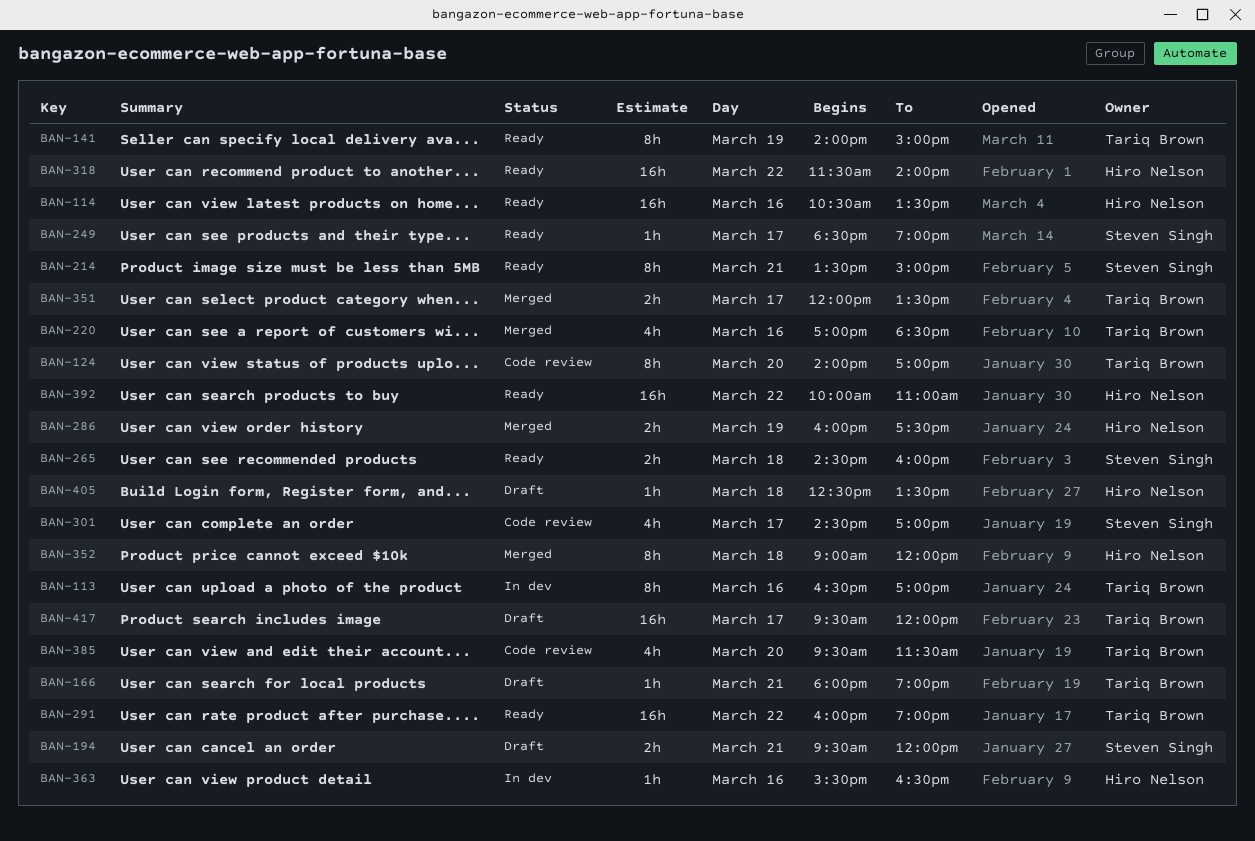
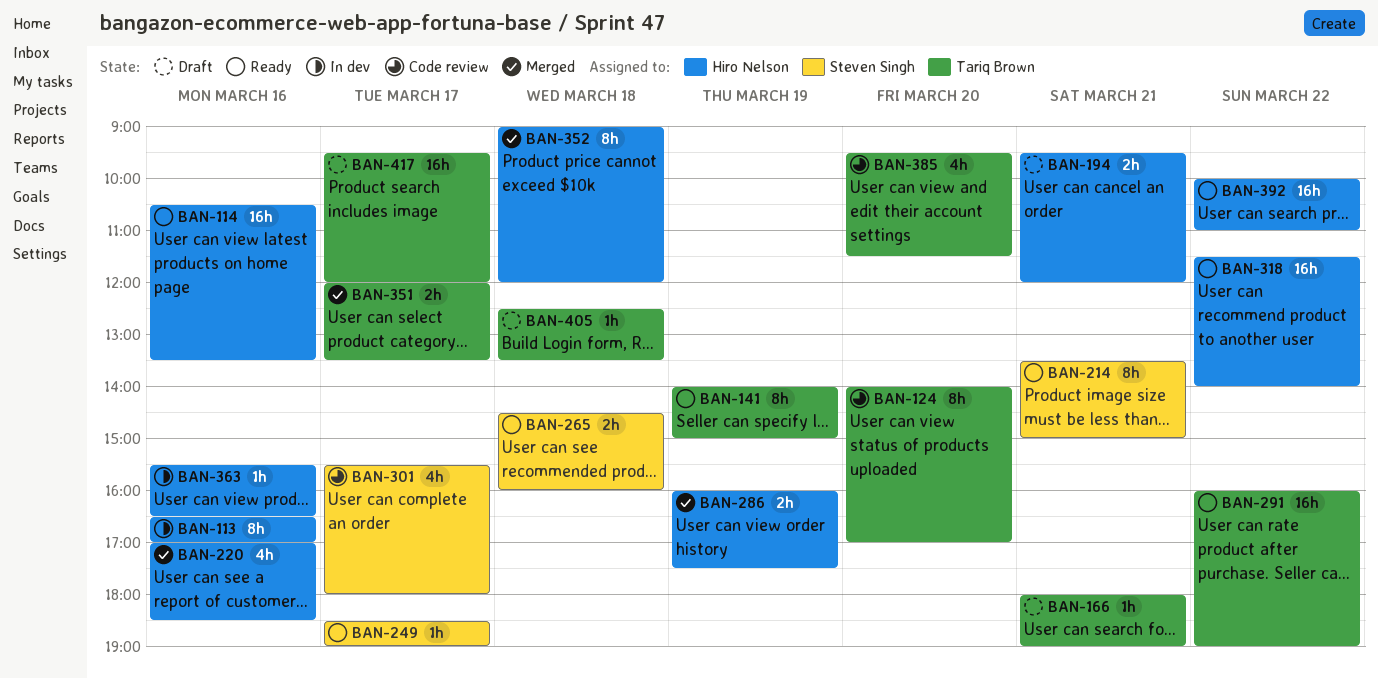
BAN-113, owner: Tariq Brown -> Hiro Nelson
BAN-194, owner: Steven Singh -> Hiro Nelson
BAN-220, owner: Tariq Brown -> Hiro Nelson
BAN-301, begins: 14:30 -> 15:30
BAN-301, ends: 17:00 -> 18:00
BAN-405, owner: Hiro Nelson -> Tariq Brown

